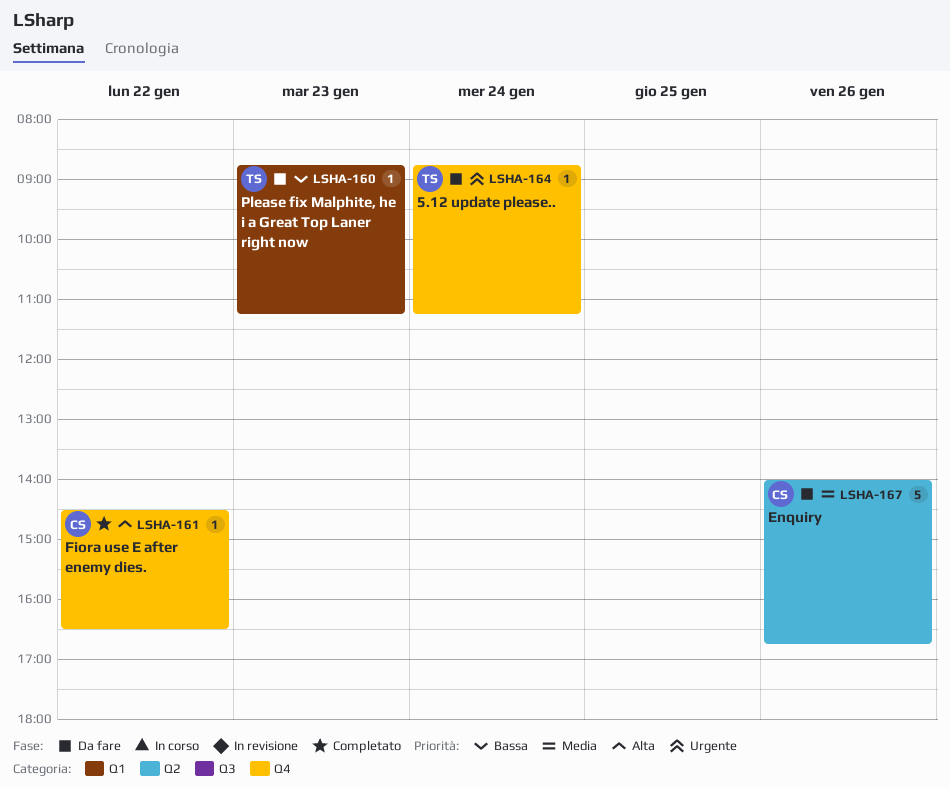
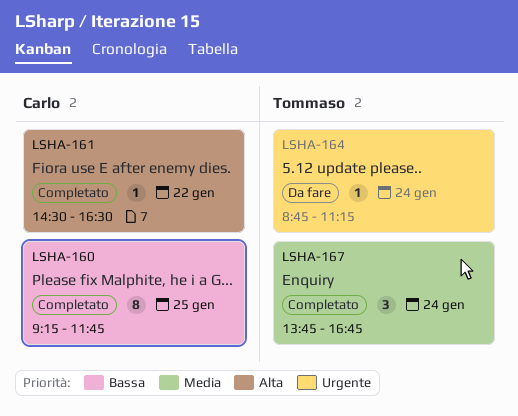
LSHA-160, status: Da fare -> Completato
LSHA-160, owner: Tommaso -> Carlo
LSHA-160, estimate: 1 -> 8
LSHA-160, day: Jan 23 -> Jan 25
LSHA-160, begins: 08:45 -> 09:15
LSHA-160, ends: 11:15 -> 11:45
LSHA-167, status: Da fare -> Completato
LSHA-167, owner: Carlo -> Tommaso
LSHA-167, estimate: 5 -> 3
LSHA-167, day: Jan 26 -> Jan 24
LSHA-167, begins: 14:00 -> 13:45

